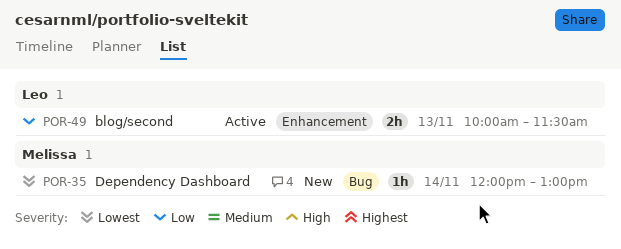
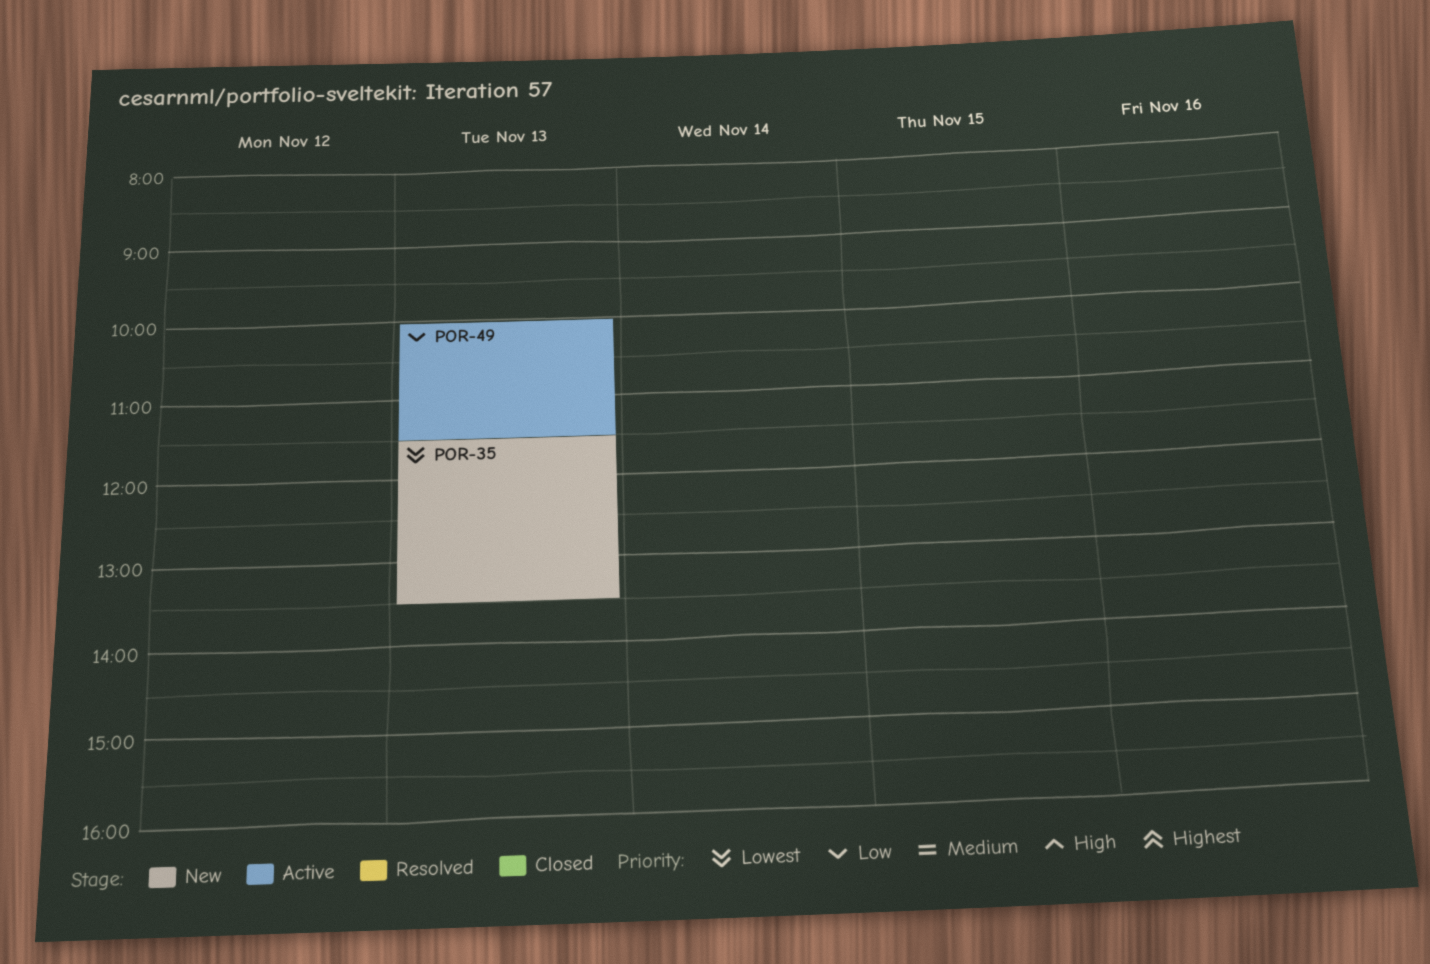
POR-35, day: Nov 14 -> Nov 13
POR-35, begins: 12:00 -> 11:30
POR-35, ends: 13:00 -> 13:30

